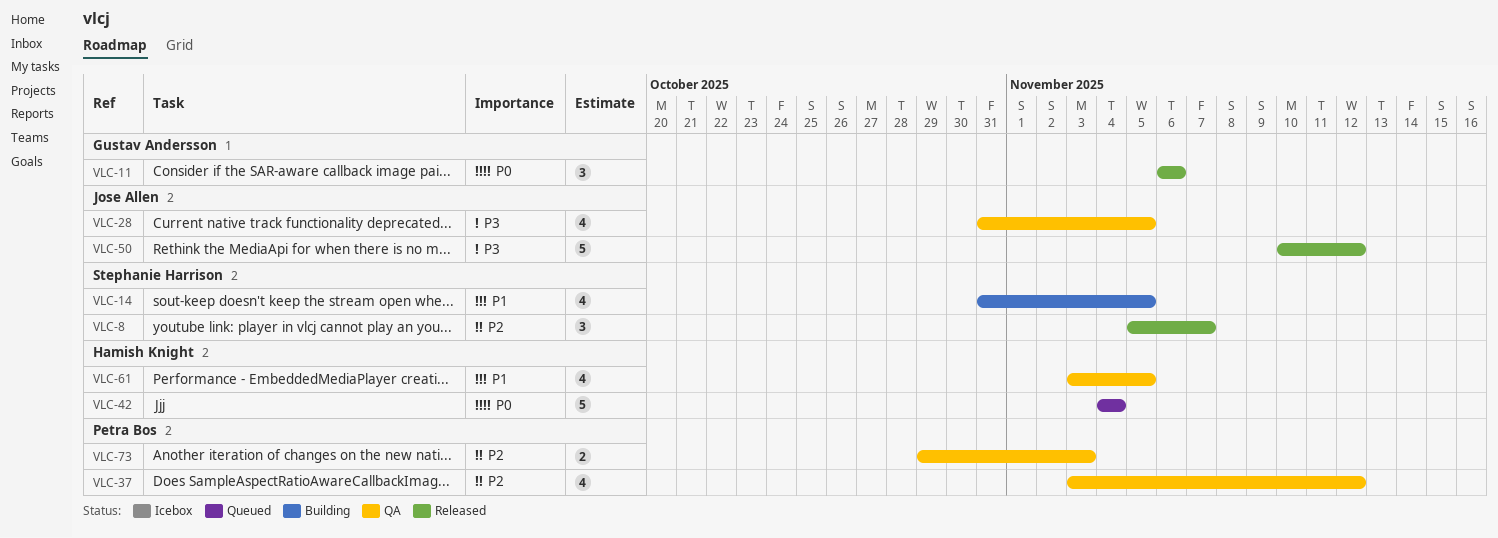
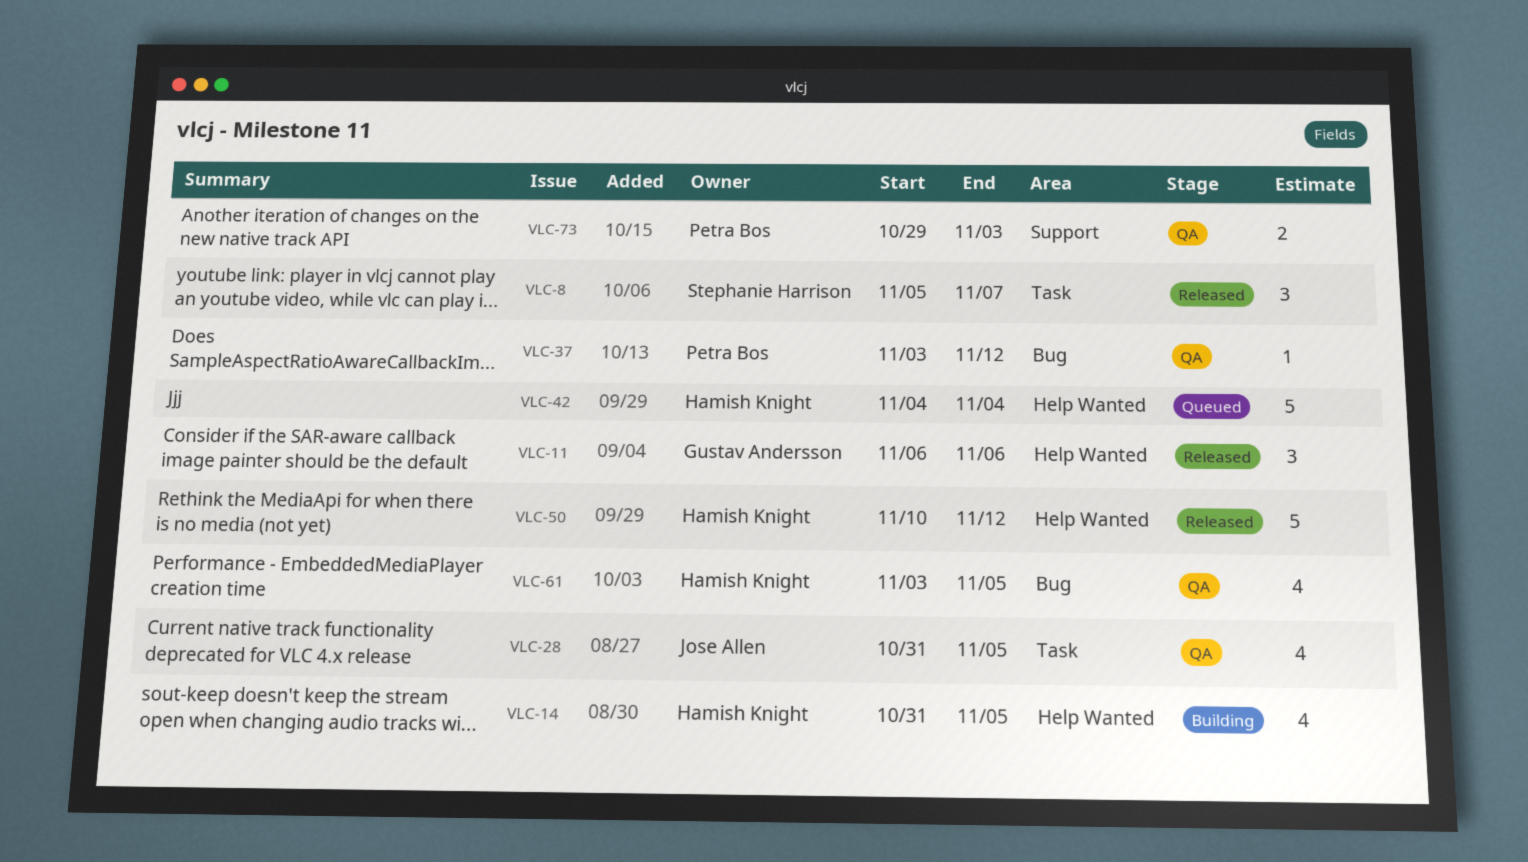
VLC-14, owner: Stephanie Harrison -> Hamish Knight
VLC-37, estimate: 4 -> 1
VLC-50, owner: Jose Allen -> Hamish Knight

